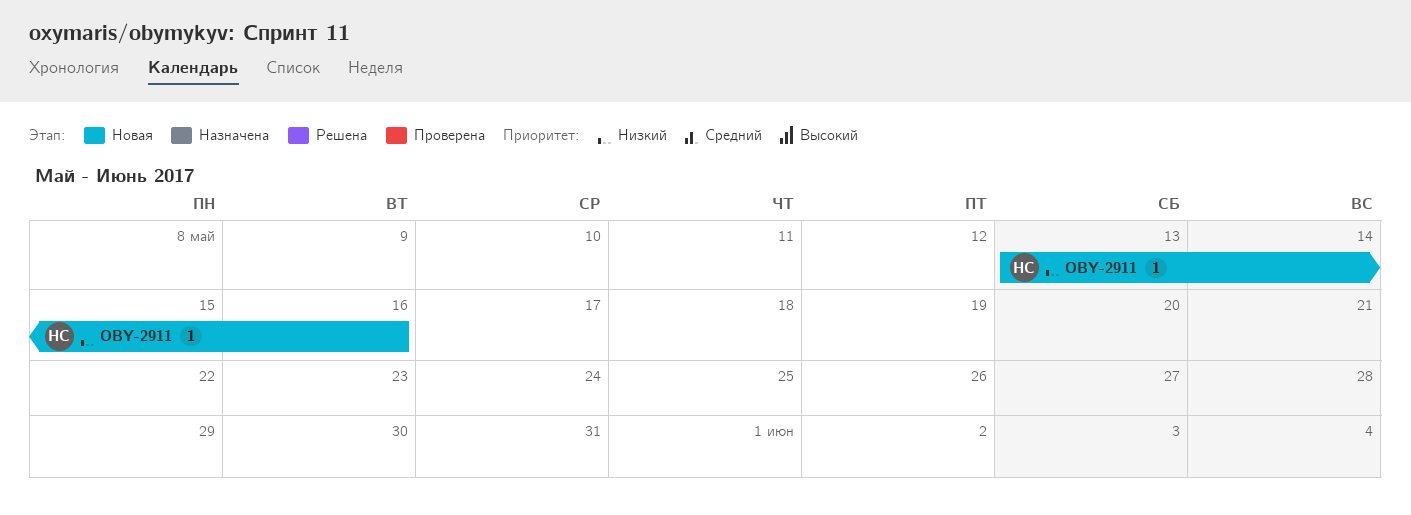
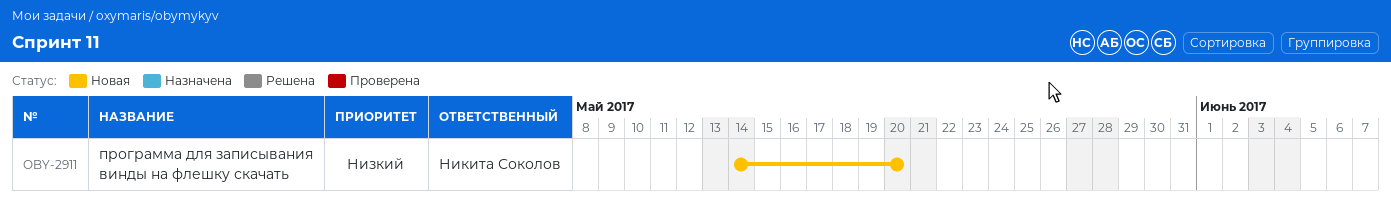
OBY-2911, start: May 13 -> May 14
OBY-2911, due: May 16 -> May 20

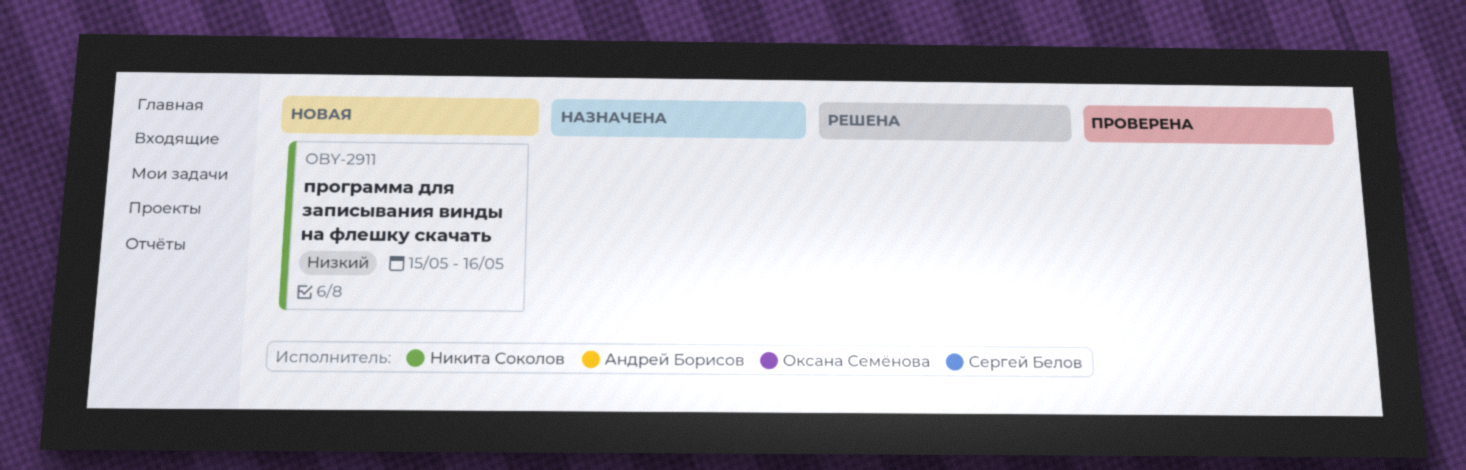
OBY-2911, start: May 14 -> May 15
OBY-2911, due: May 20 -> May 16

